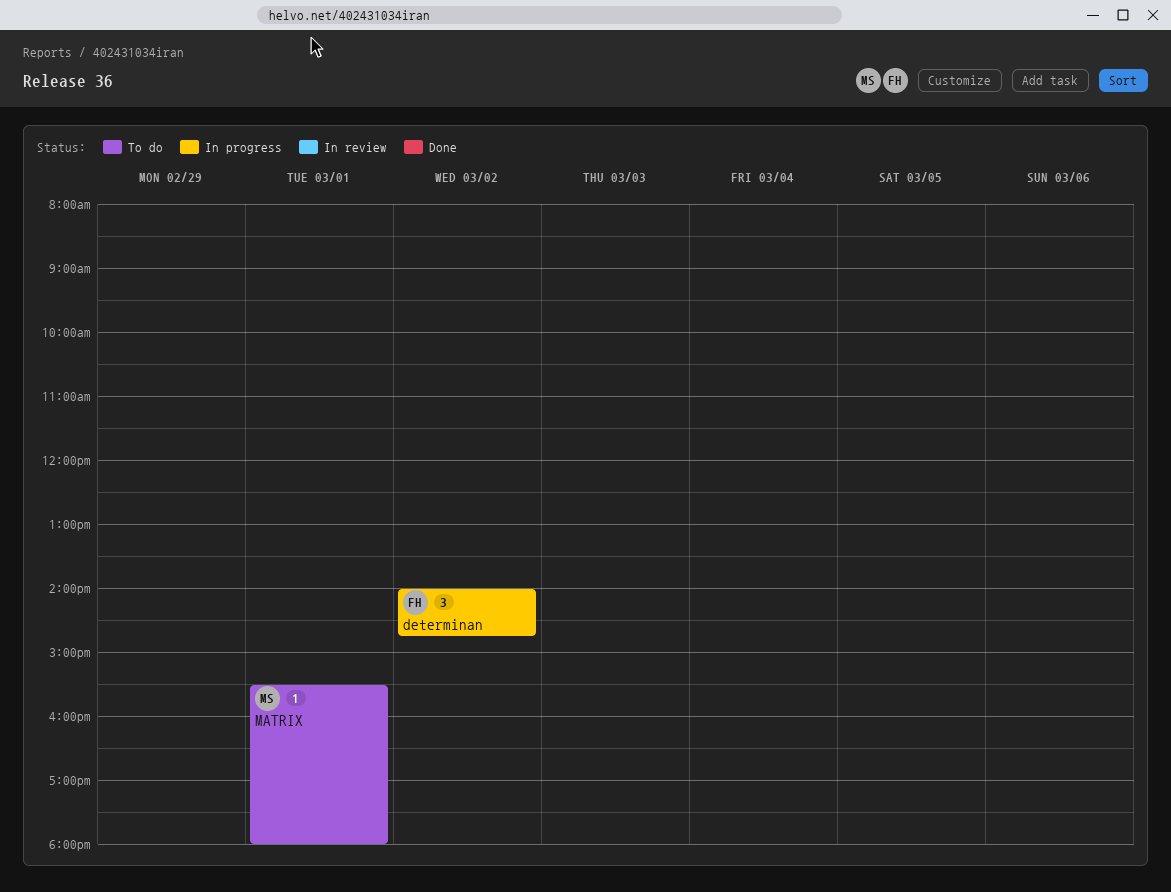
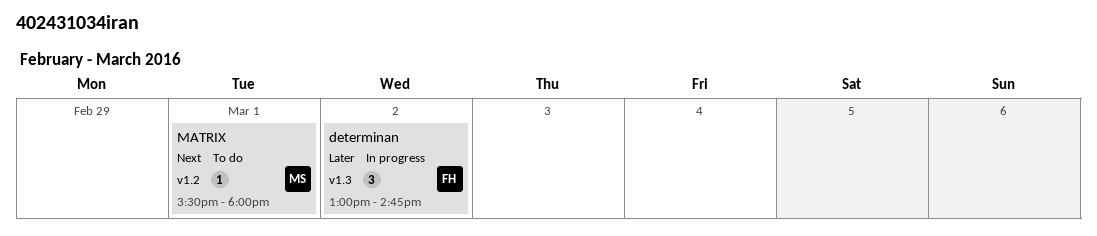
determinan, begins: 14:00 -> 13:00

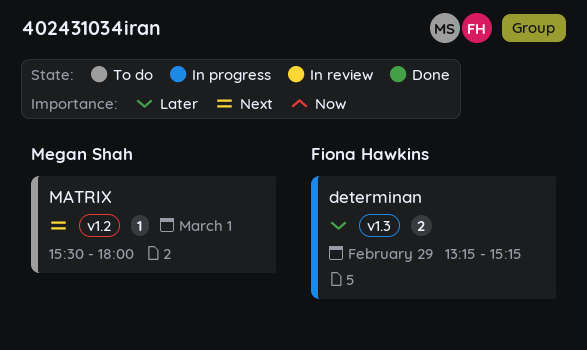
determinan, estimate: 3 -> 2
determinan, day: Mar 2 -> Feb 29
determinan, begins: 13:00 -> 13:15
determinan, ends: 14:45 -> 15:15

